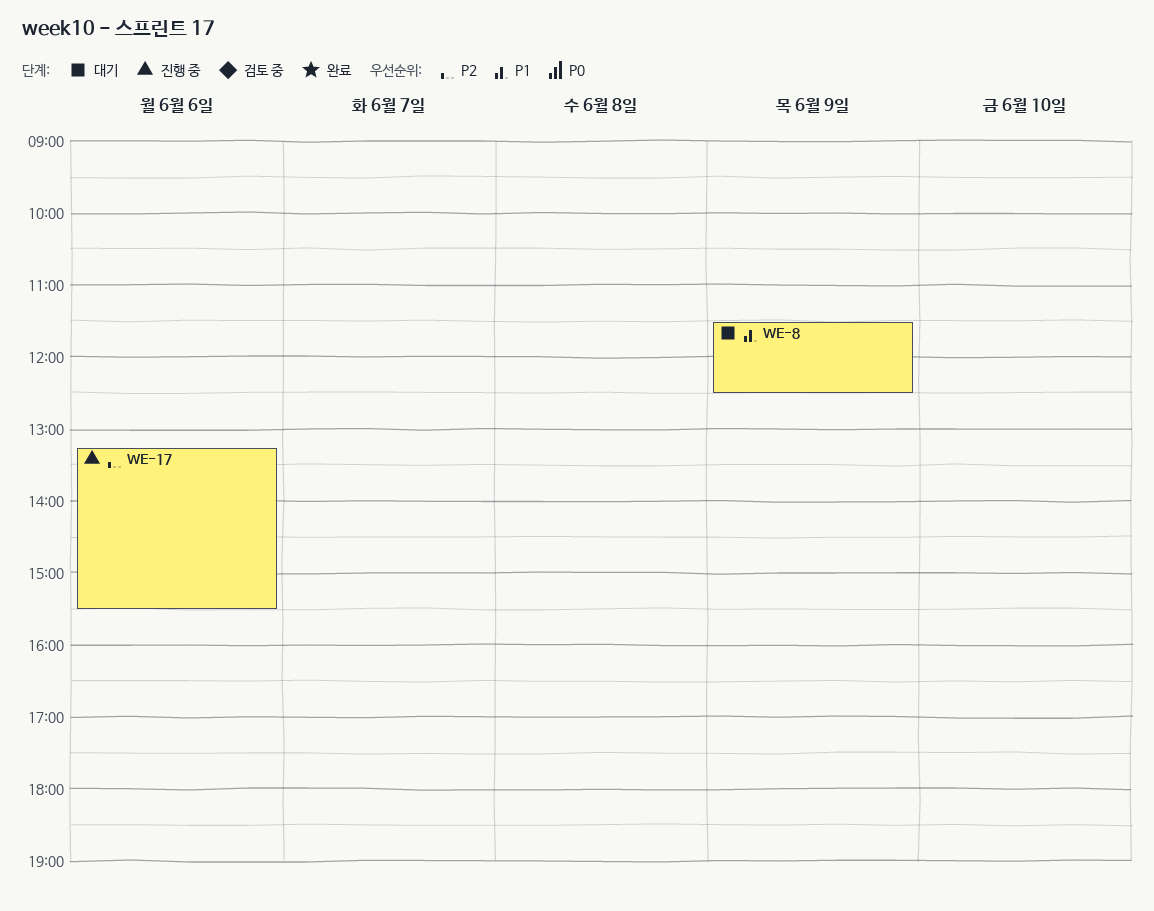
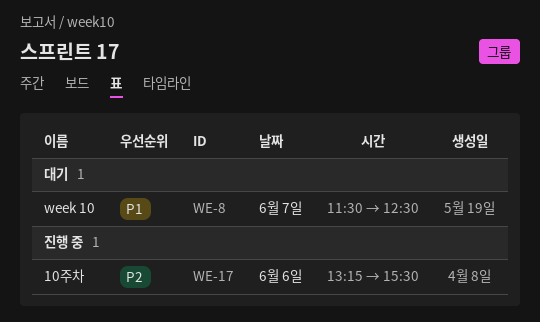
WE-8, day: Jun 9 -> Jun 7

